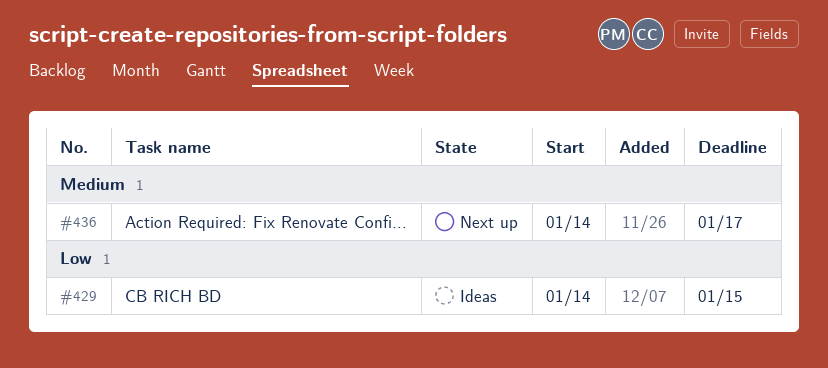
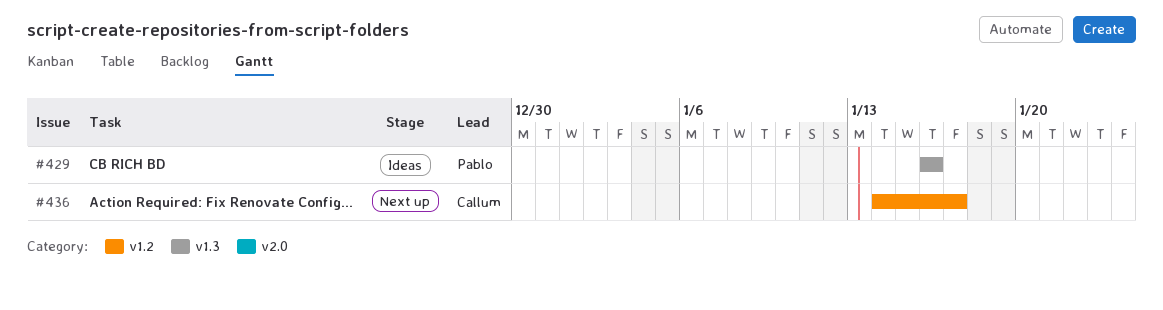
#429, start: Jan 14 -> Jan 16
#429, due: Jan 15 -> Jan 16

